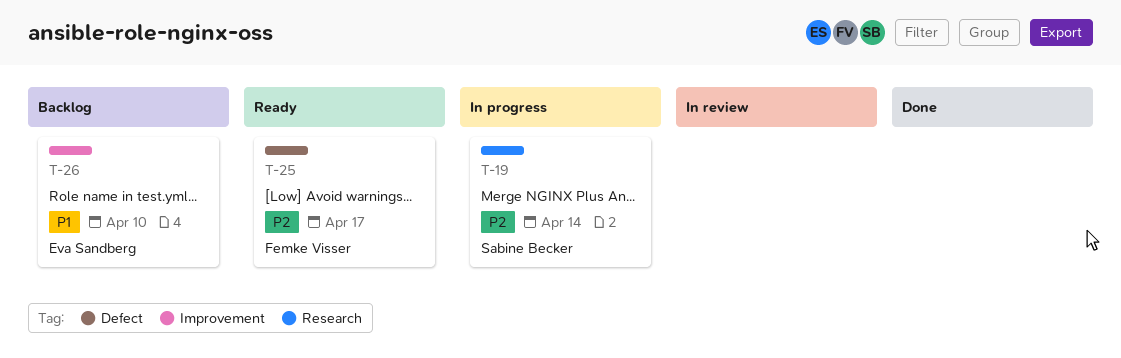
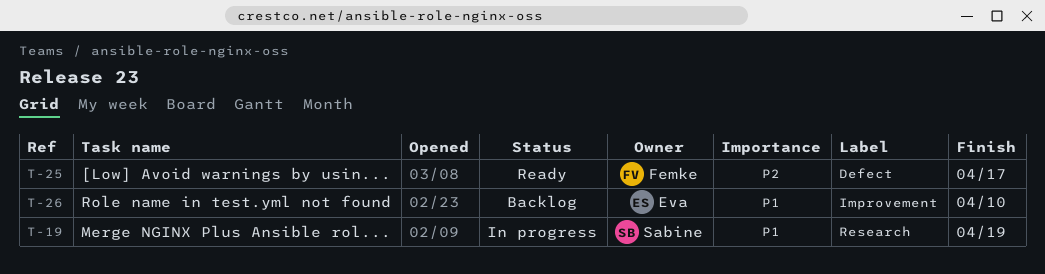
T-19, priority: P2 -> P1
T-19, due: Apr 14 -> Apr 19

